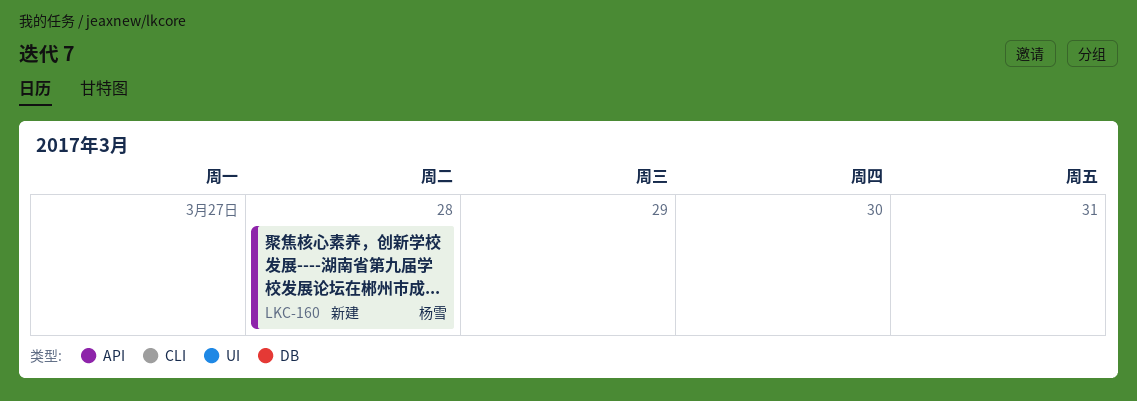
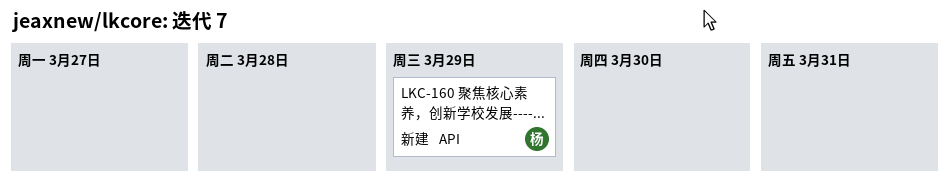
LKC-160, due: Mar 28 -> Mar 29

